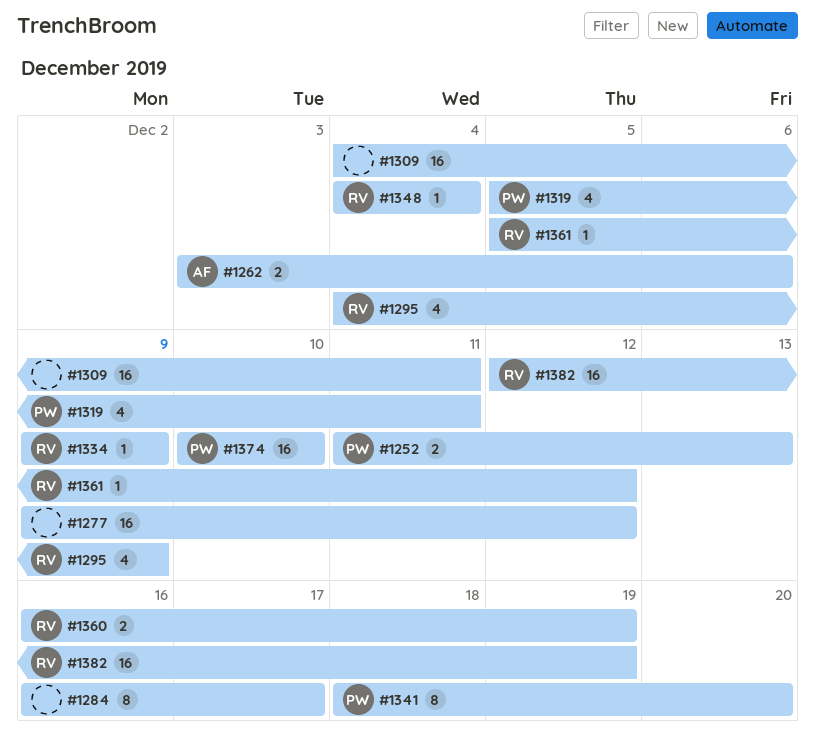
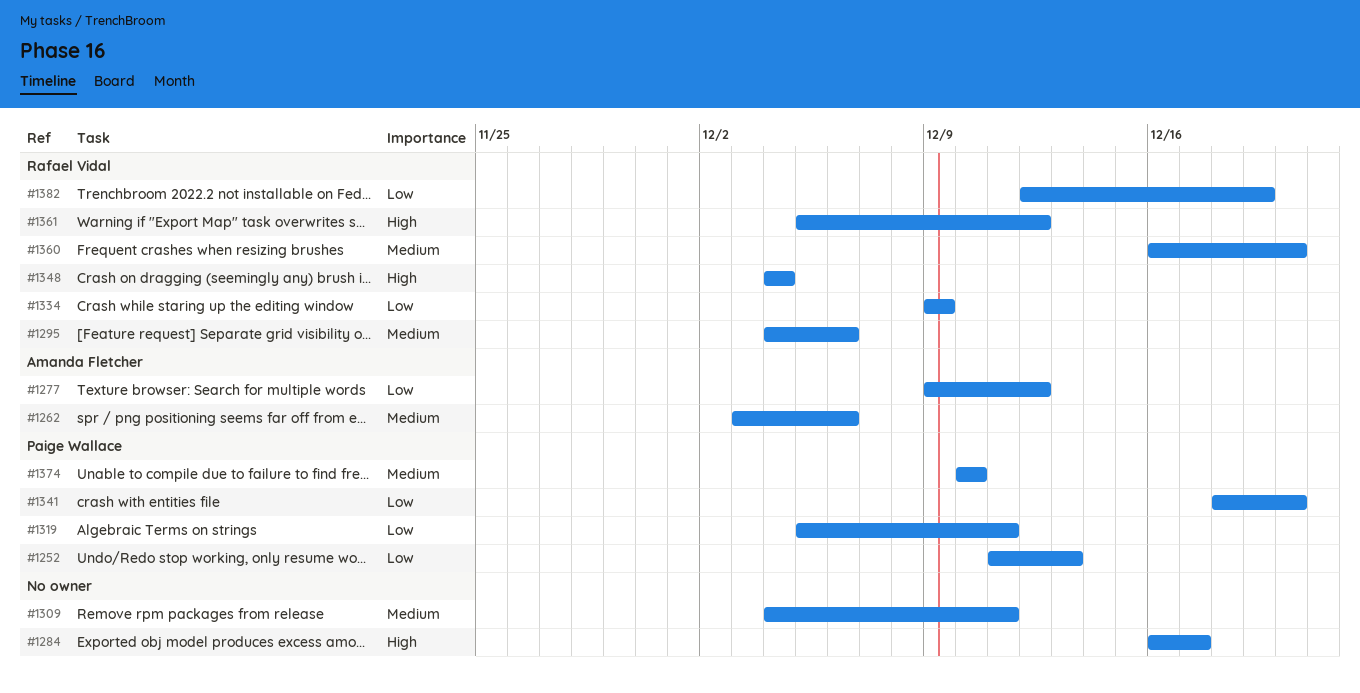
#1277, owner: none -> Amanda Fletcher
#1295, due: Dec 9 -> Dec 6
#1360, due: Dec 19 -> Dec 20

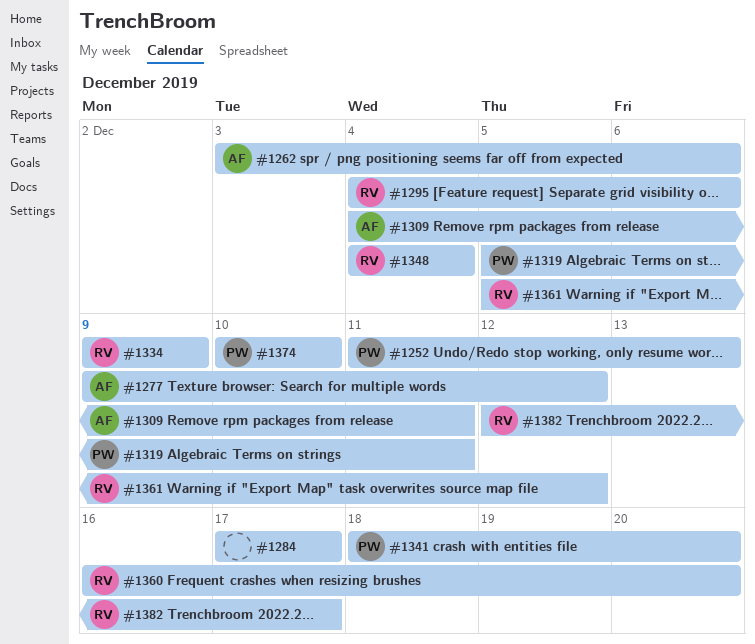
#1284, start: Dec 16 -> Dec 17
#1309, owner: none -> Amanda Fletcher
#1382, due: Dec 19 -> Dec 17

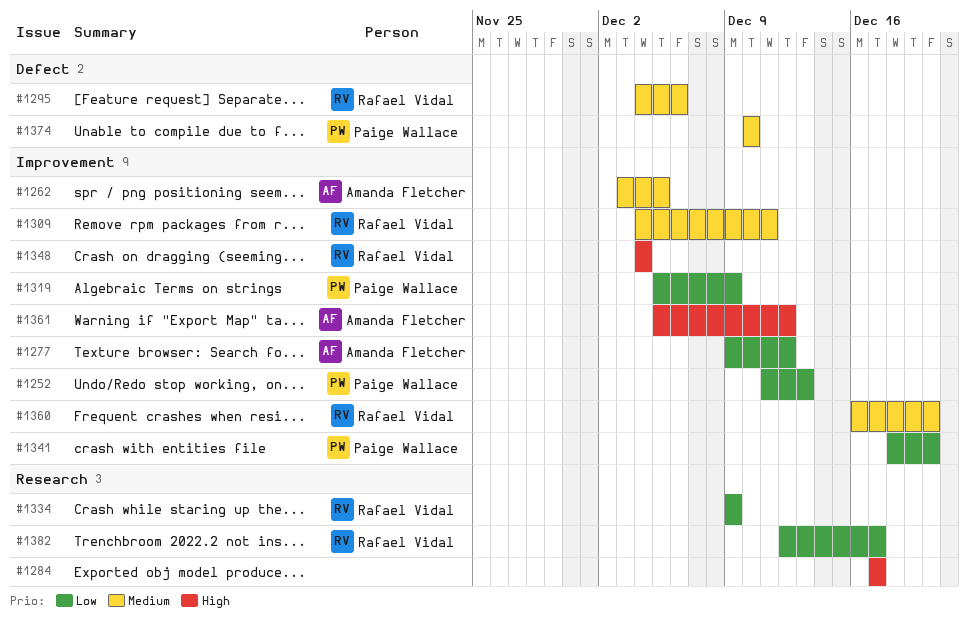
#1262, due: Dec 6 -> Dec 5
#1309, owner: Amanda Fletcher -> Rafael Vidal
#1319, due: Dec 11 -> Dec 9
#1361, owner: Rafael Vidal -> Amanda Fletcher

